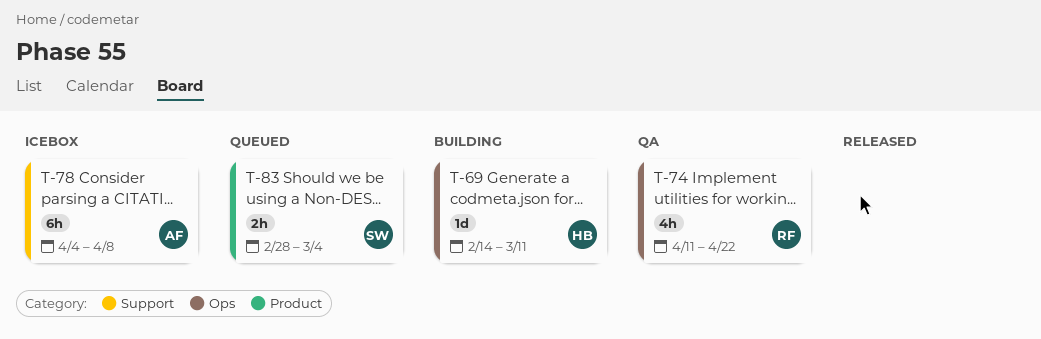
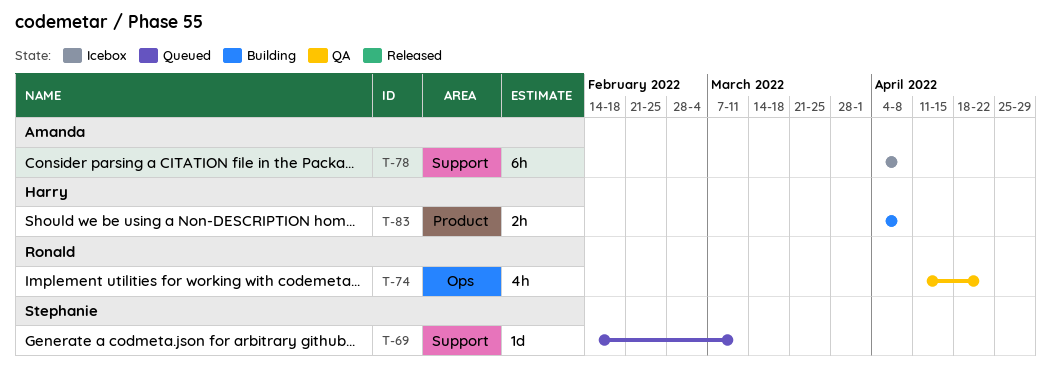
T-69, status: Building -> Queued
T-69, owner: Harry -> Stephanie
T-69, label: Ops -> Support
T-83, status: Queued -> Building
T-83, owner: Stephanie -> Harry
T-83, start: Feb 28 -> Apr 4
T-83, due: Mar 4 -> Apr 8

